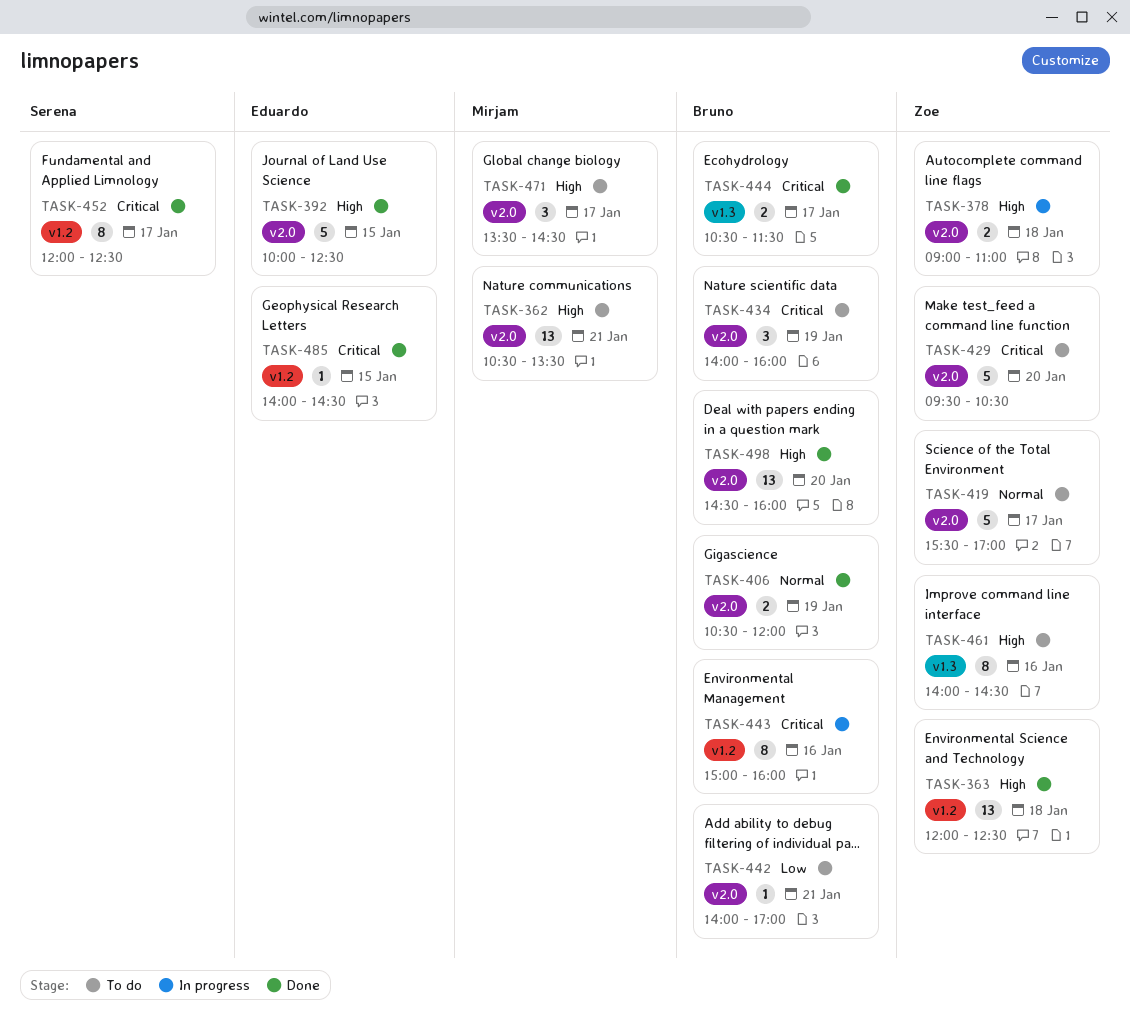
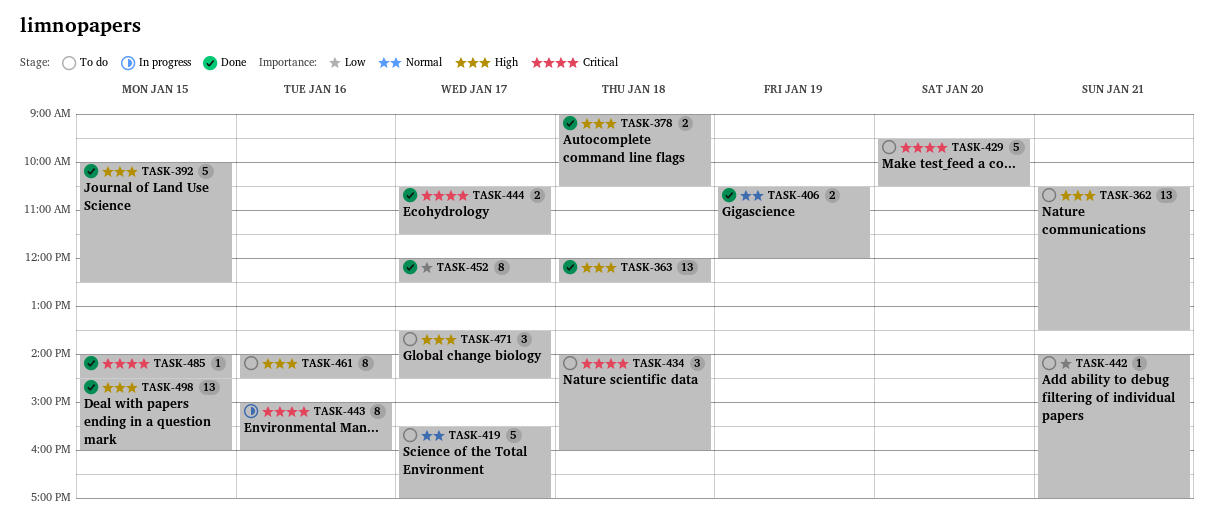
TASK-378, status: In progress -> Done
TASK-378, ends: 11:00 -> 10:30
TASK-434, day: Jan 19 -> Jan 18
TASK-452, priority: Critical -> Low
TASK-498, day: Jan 20 -> Jan 15

